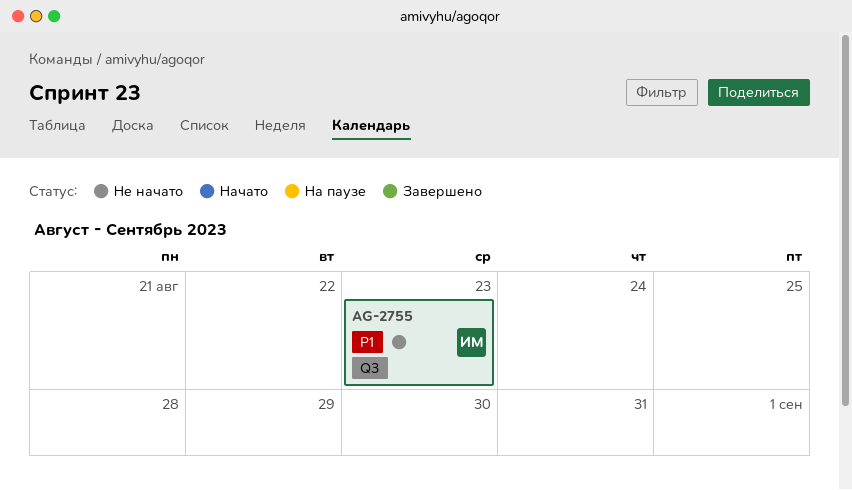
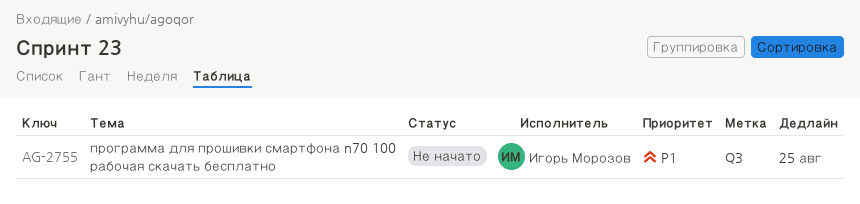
AG-2755, due: Aug 23 -> Aug 25

